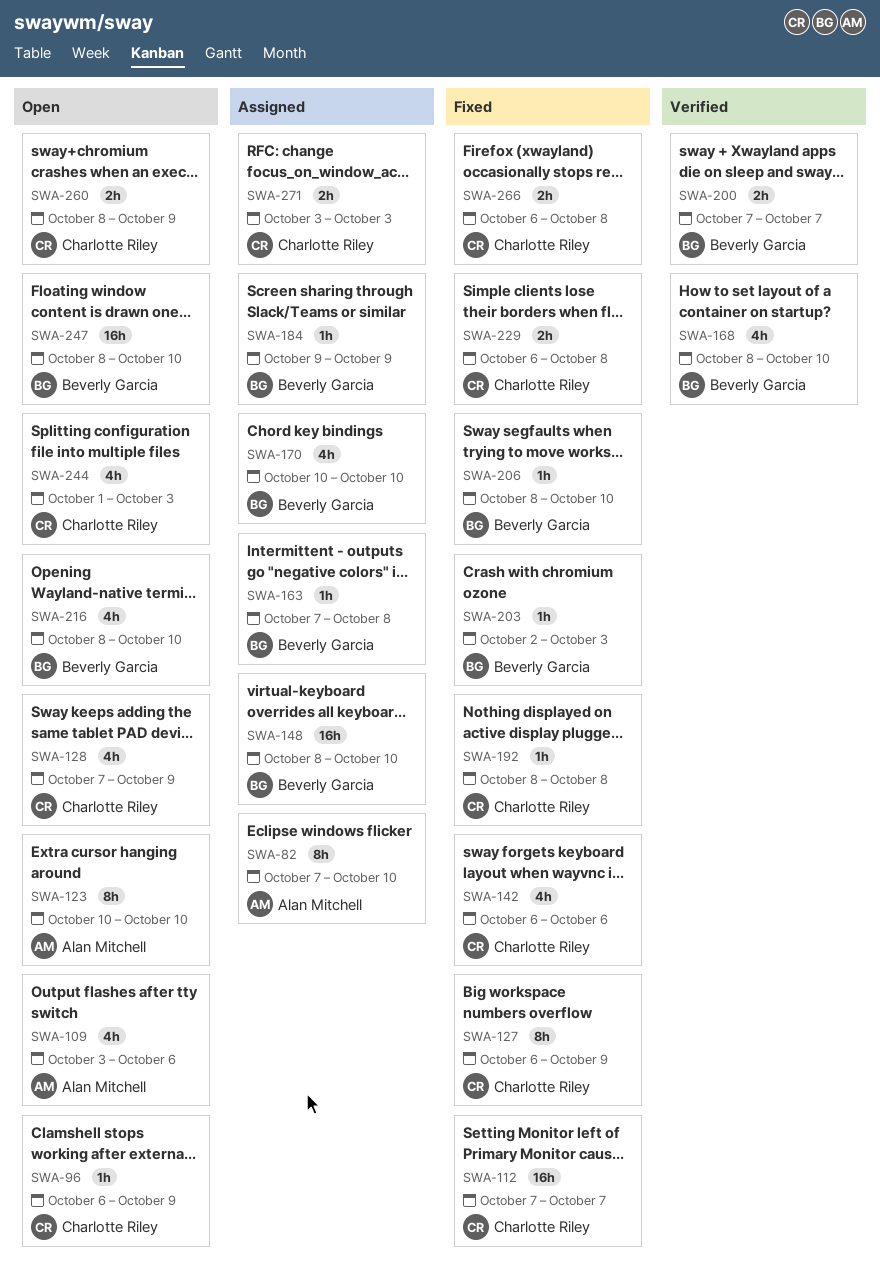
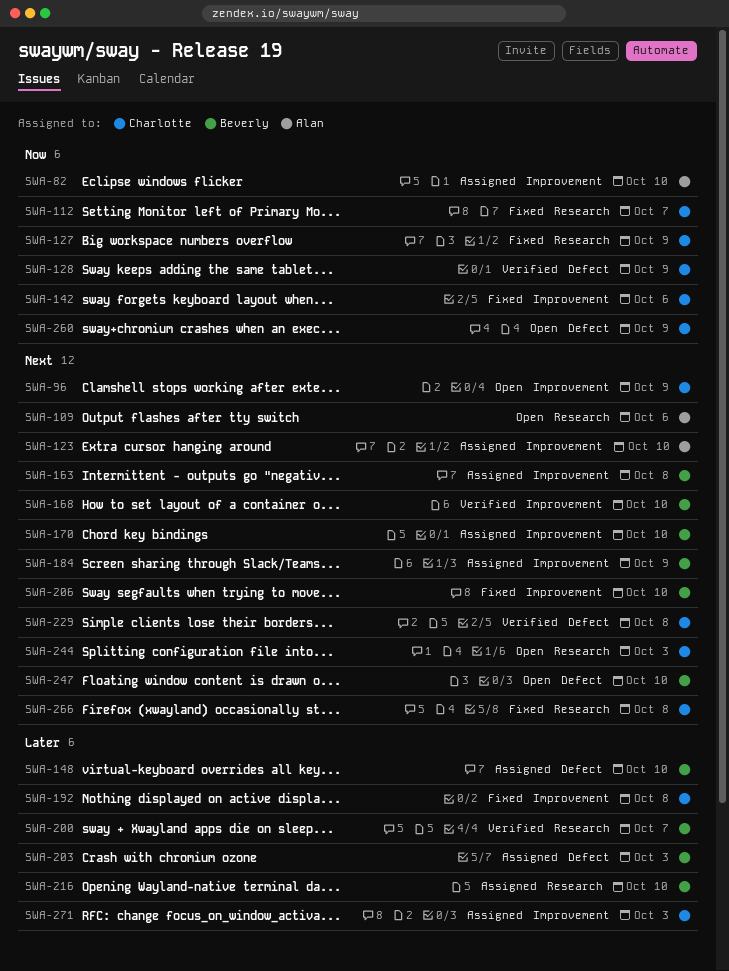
SWA-123, status: Open -> Assigned
SWA-128, status: Open -> Verified
SWA-203, status: Fixed -> Assigned
SWA-216, status: Open -> Assigned
SWA-229, status: Fixed -> Verified

